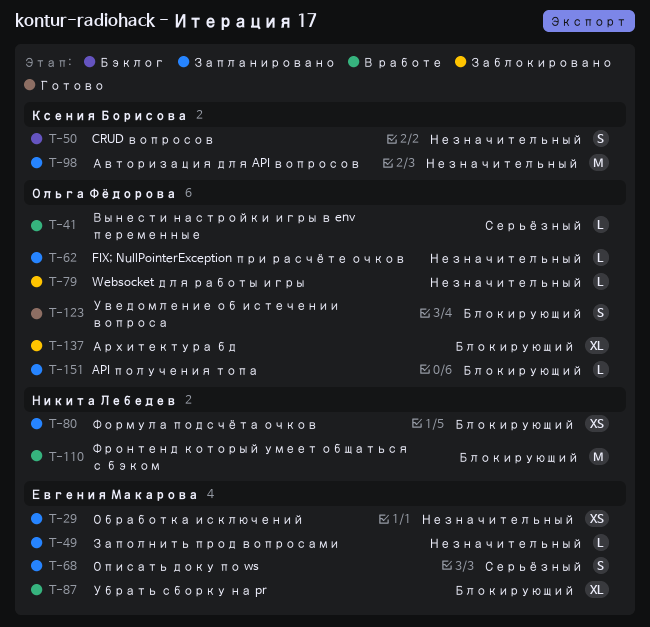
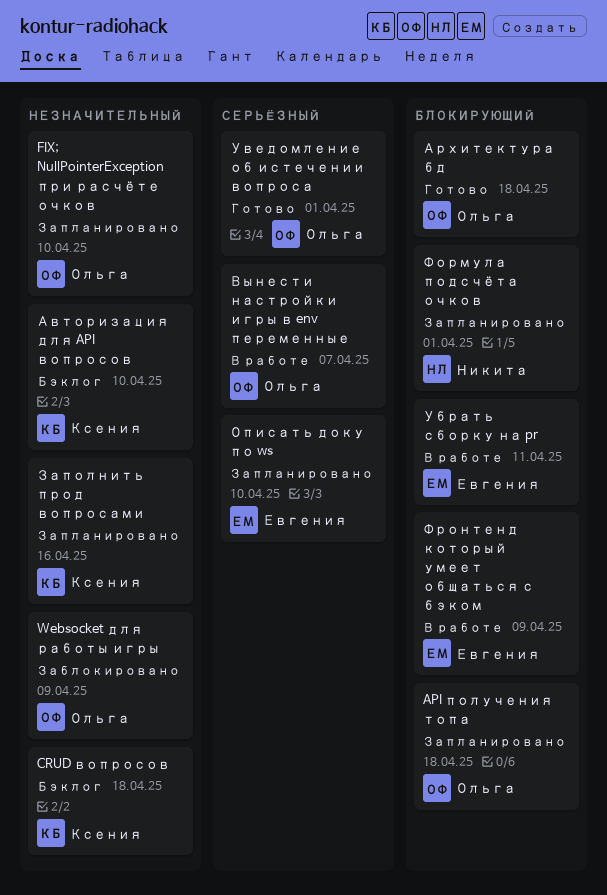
Авторизация для API вопросов, status: Запланировано -> Бэклог
Архитектура бд, status: Заблокировано -> Готово
Заполнить прод вопросами, owner: Евгения Макарова -> Ксения Борисова
Обработка исключений: present -> none
Уведомление об истечении вопроса, priority: Блокирующий -> Серьёзный
Фронтенд который умеет общаться с бэком, owner: Никита Лебедев -> Евгения Макарова

